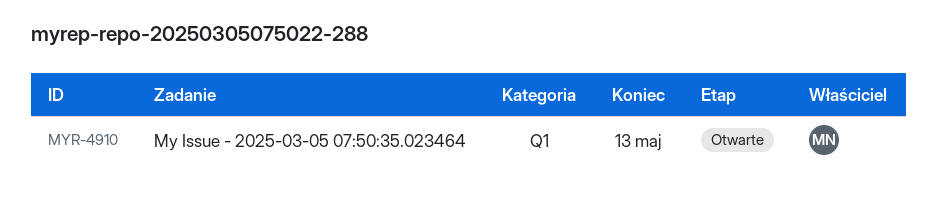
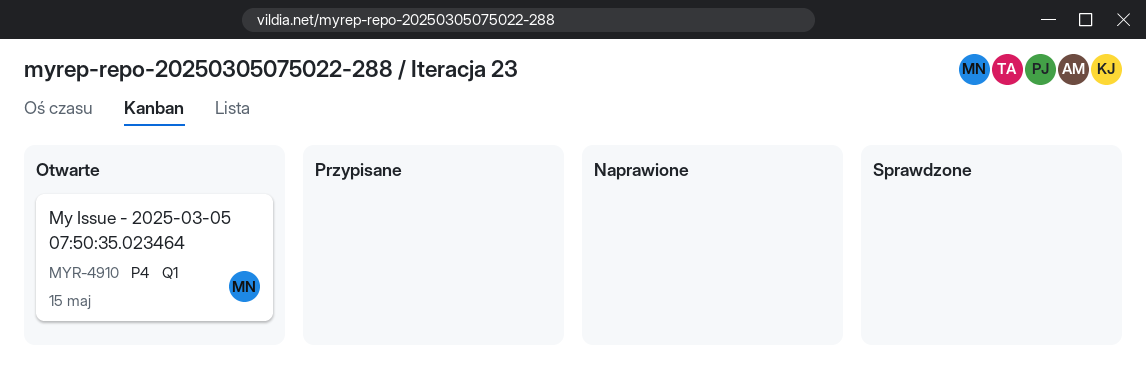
MYR-4910, due: May 13 -> May 15

